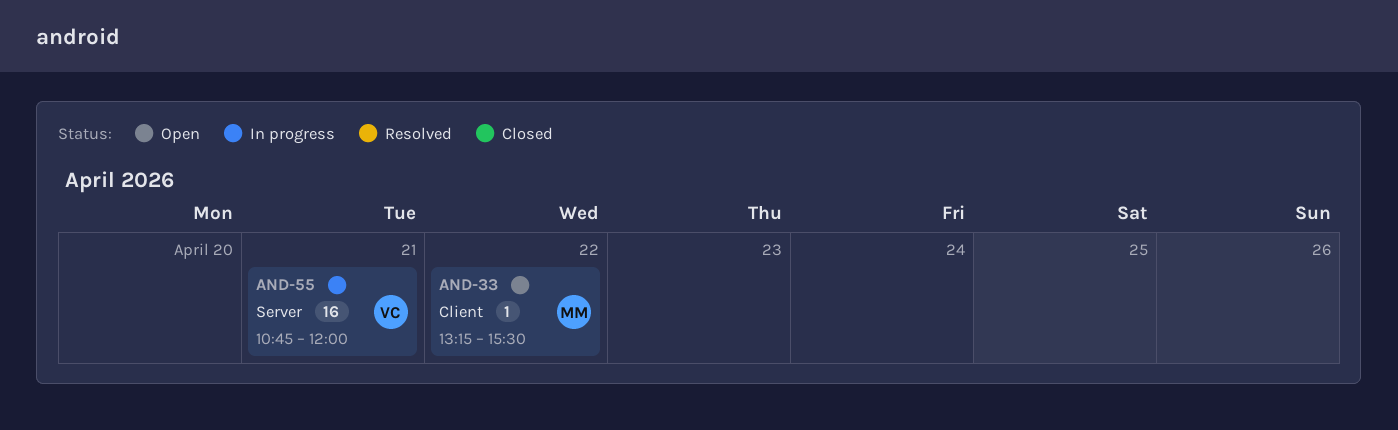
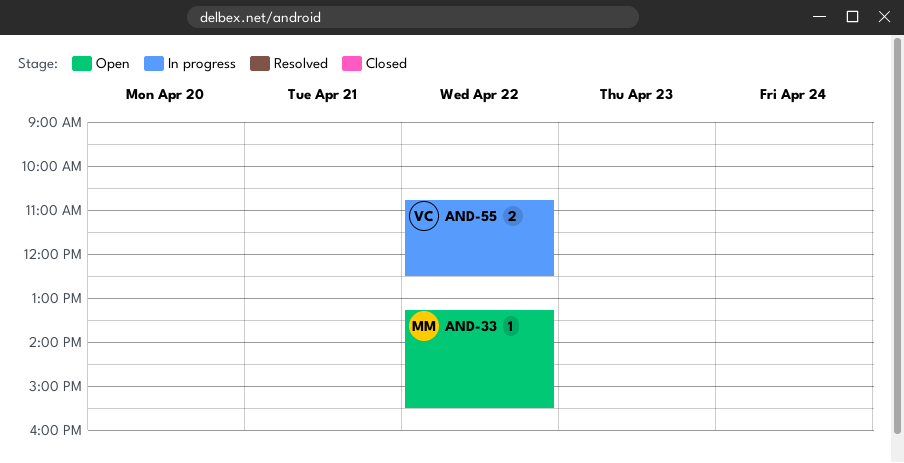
AND-55, estimate: 16 -> 2
AND-55, day: Apr 21 -> Apr 22
AND-55, ends: 12:00 -> 12:30

